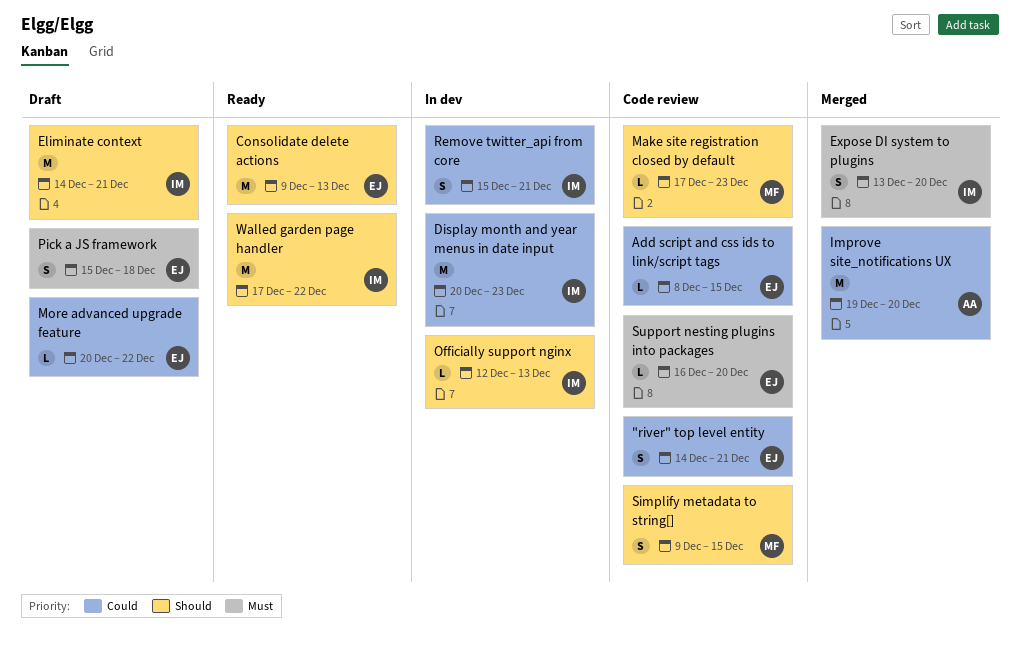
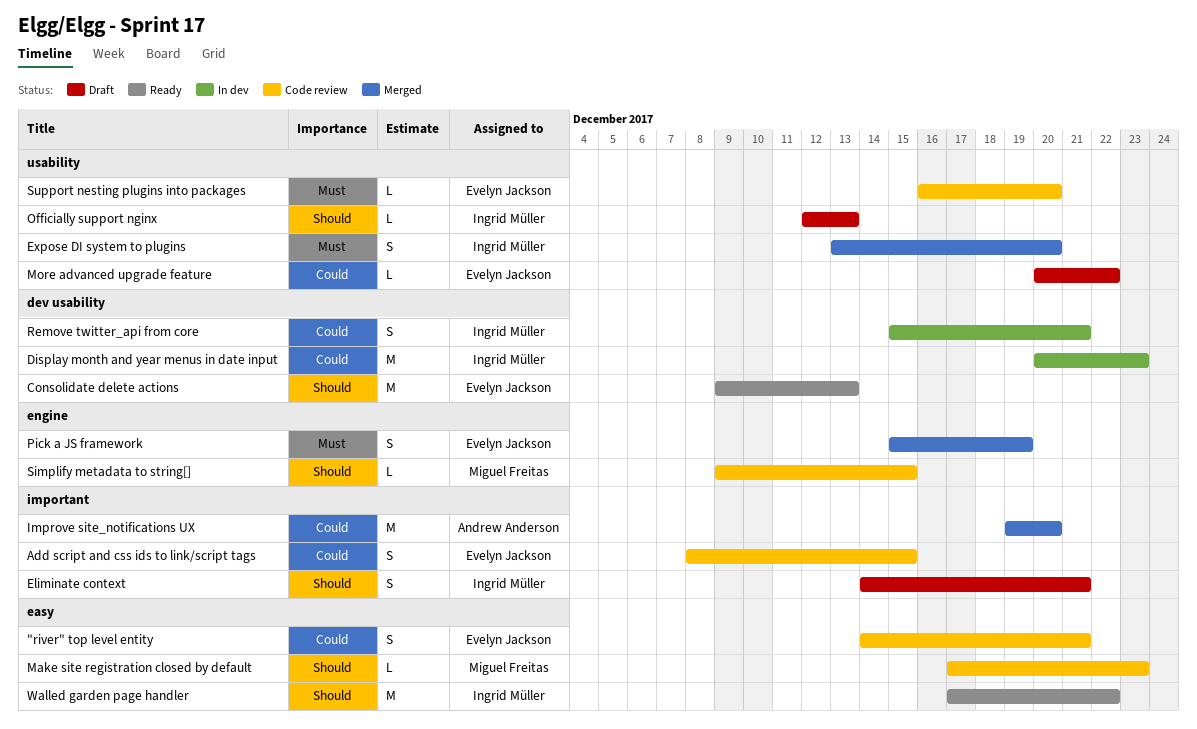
Add script and css ids to link/script tags, estimate: L -> S
Eliminate context, estimate: M -> S
Officially support nginx, status: In dev -> Draft
Pick a JS framework, status: Draft -> Merged
Pick a JS framework, due: Dec 18 -> Dec 19
Simplify metadata to string[], estimate: S -> L

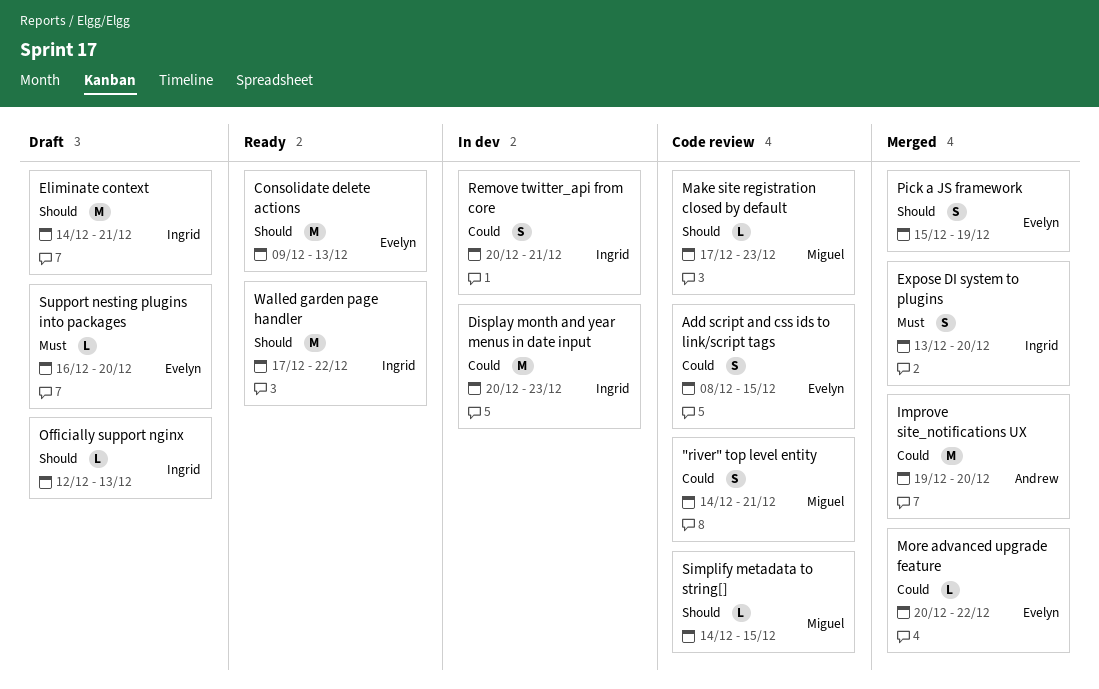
"river" top level entity, owner: Evelyn Jackson -> Miguel Freitas
Eliminate context, estimate: S -> M
More advanced upgrade feature, status: Draft -> Merged
Pick a JS framework, priority: Must -> Should
Remove twitter_api from core, start: Dec 15 -> Dec 20
Simplify metadata to string[], start: Dec 9 -> Dec 14
Support nesting plugins into packages, status: Code review -> Draft

